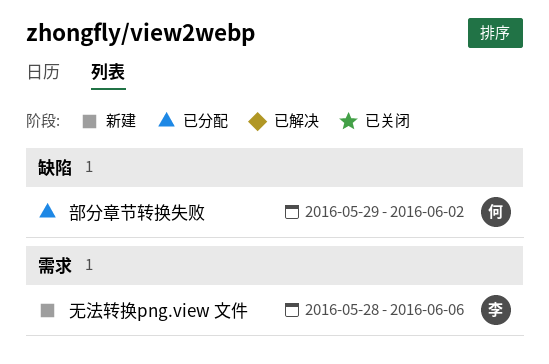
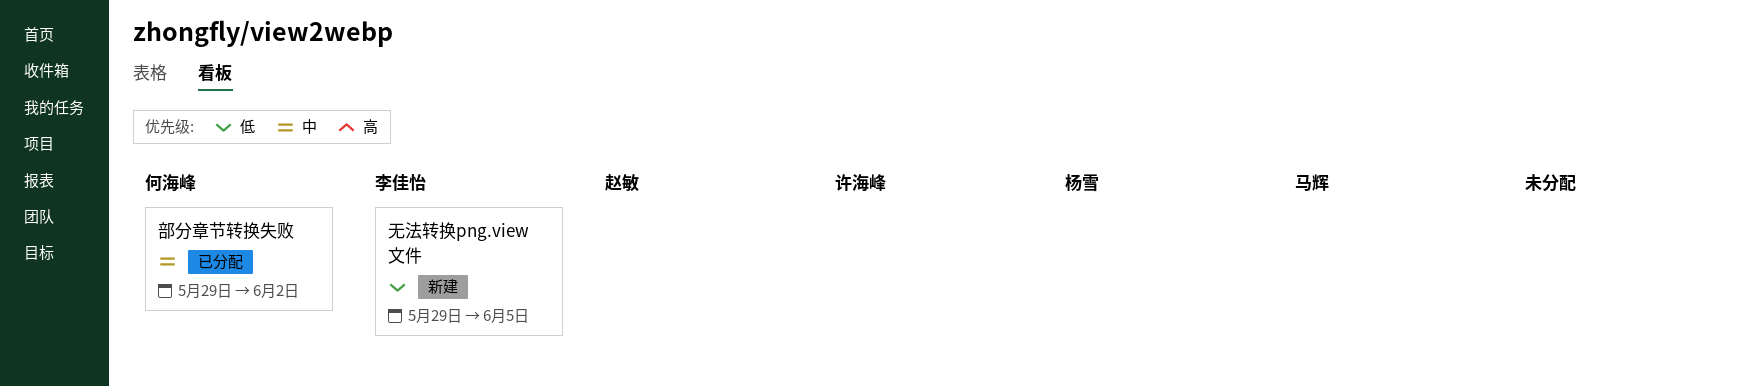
无法转换png.view 文件, start: May 28 -> May 29
无法转换png.view 文件, due: Jun 6 -> Jun 5

